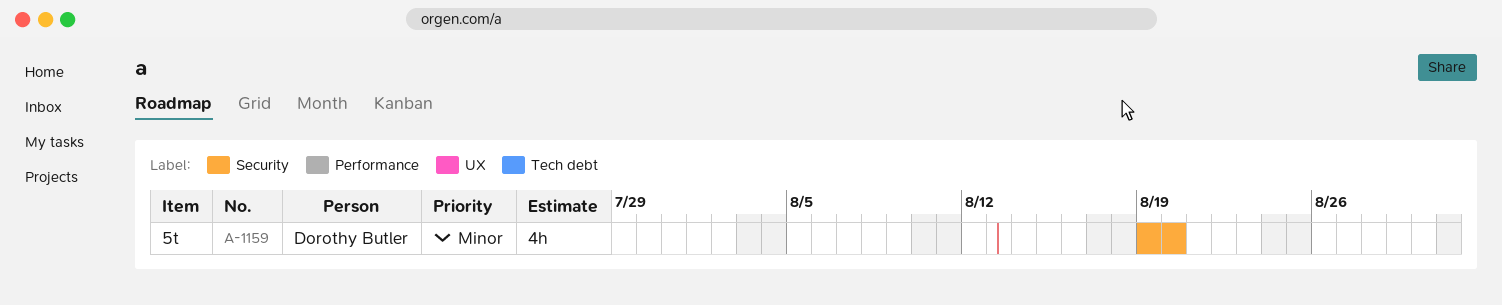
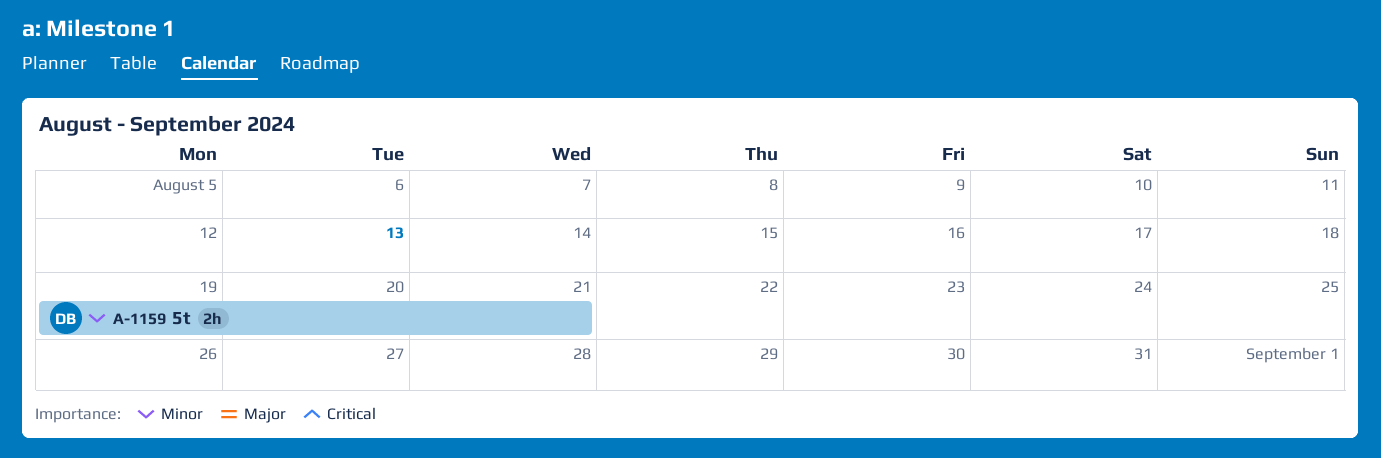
A-1159, estimate: 4h -> 2h
A-1159, due: Aug 20 -> Aug 21

